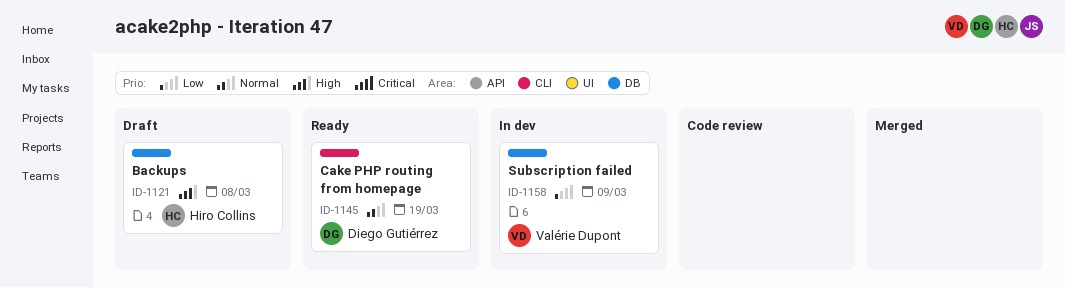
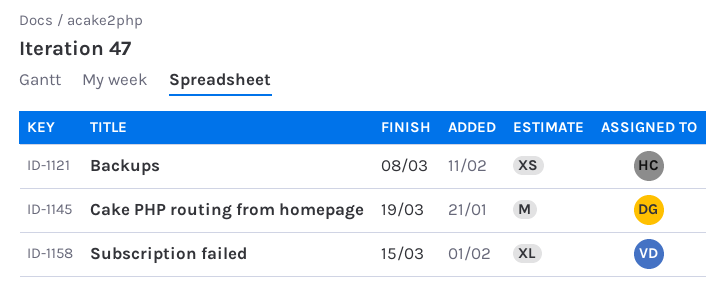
ID-1158, due: Mar 9 -> Mar 15

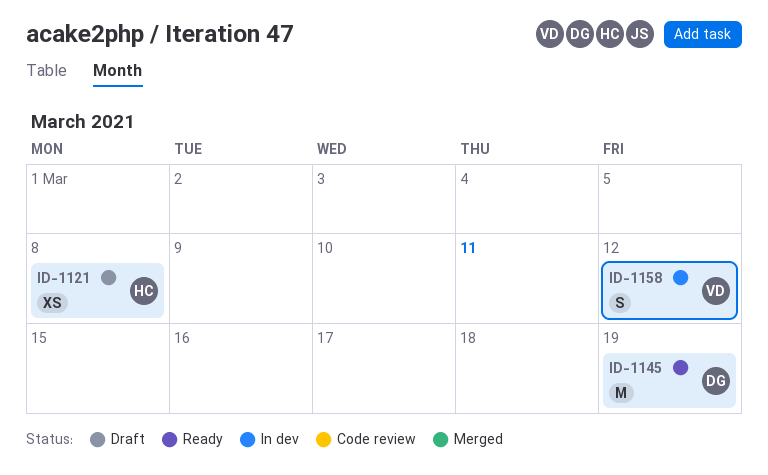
ID-1158, estimate: XL -> S
ID-1158, due: Mar 15 -> Mar 12

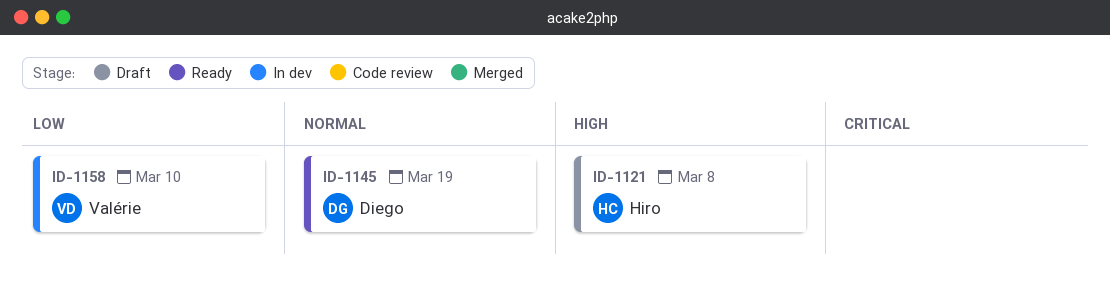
ID-1158, due: Mar 12 -> Mar 10

